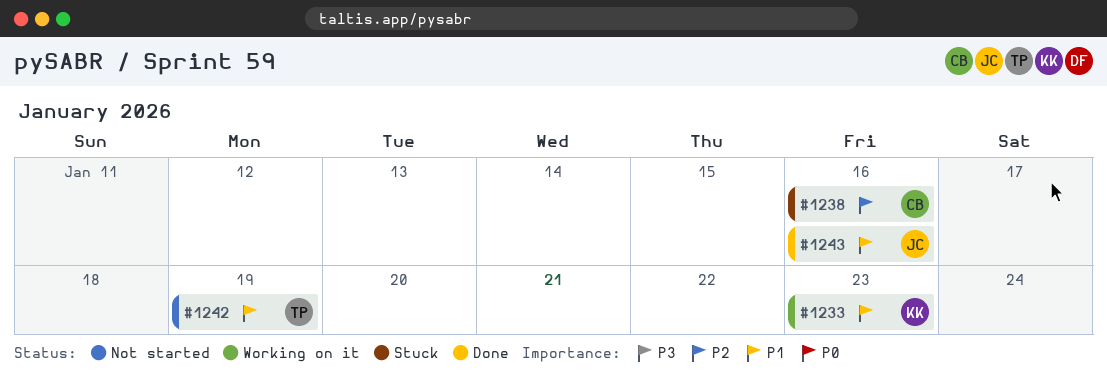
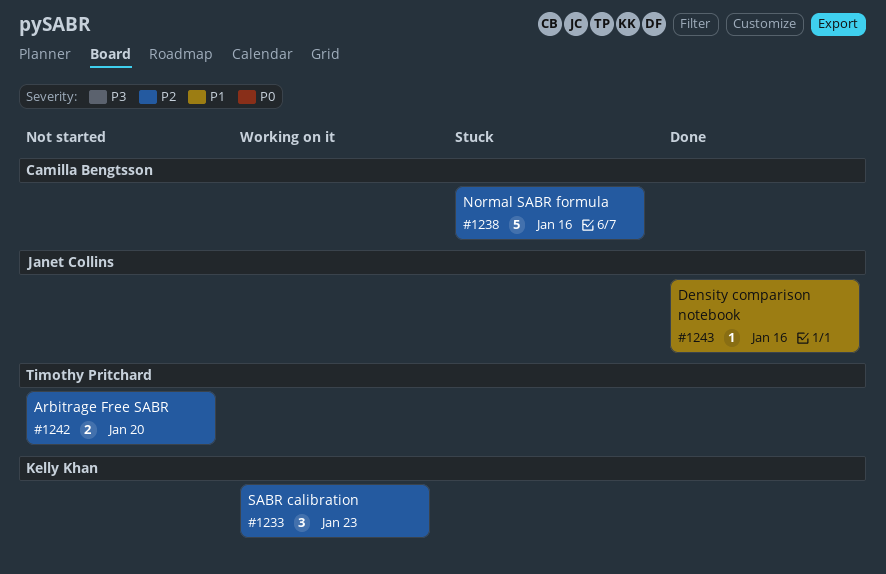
#1233, priority: P1 -> P2
#1242, priority: P1 -> P2
#1242, due: Jan 19 -> Jan 20

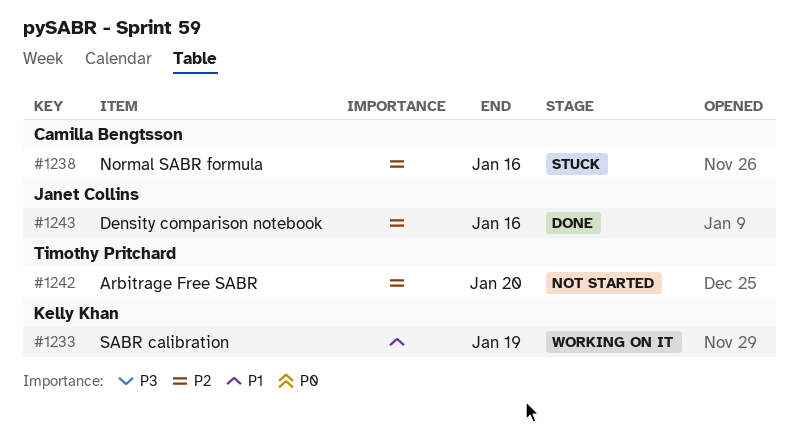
#1233, priority: P2 -> P1
#1233, due: Jan 23 -> Jan 19
#1243, priority: P1 -> P2

